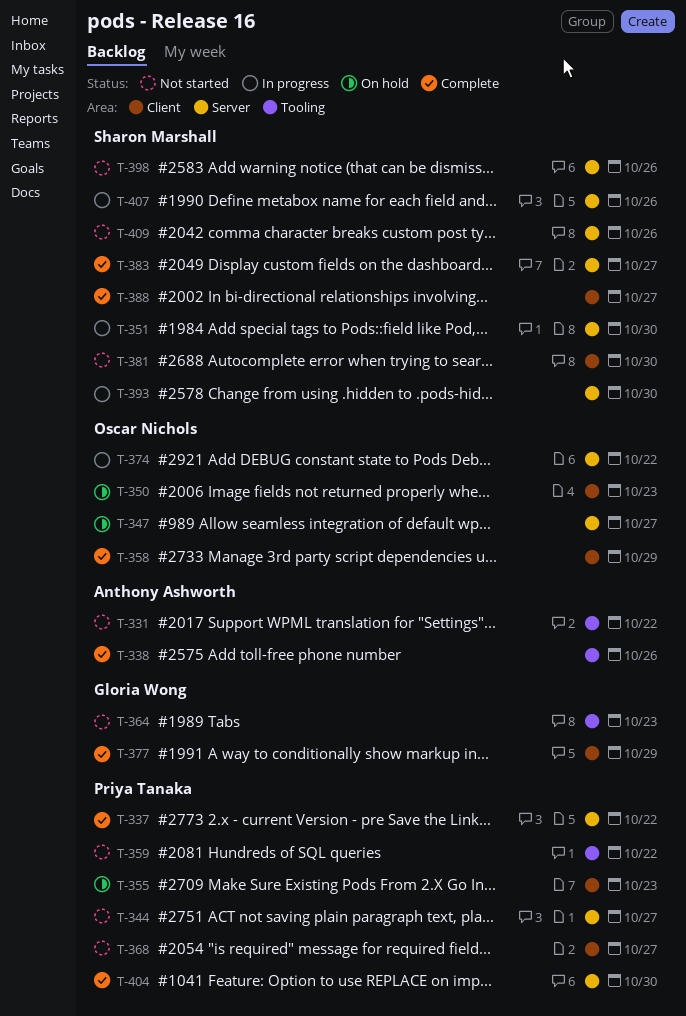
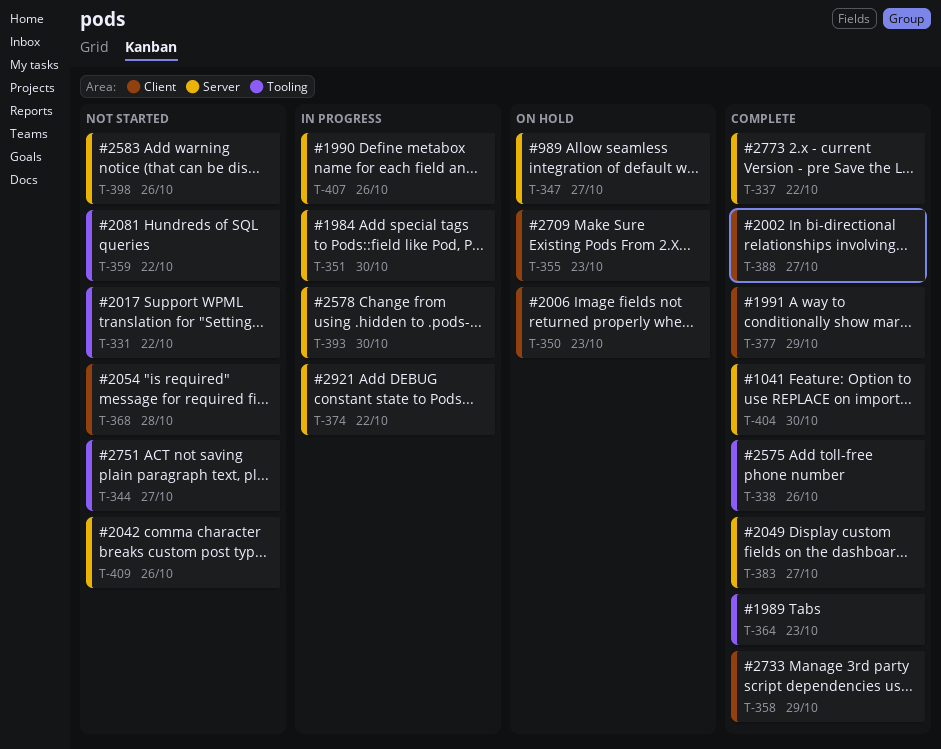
T-344, label: Server -> Tooling
T-364, status: Not started -> Complete
T-368, due: Oct 27 -> Oct 28
T-381: present -> none

